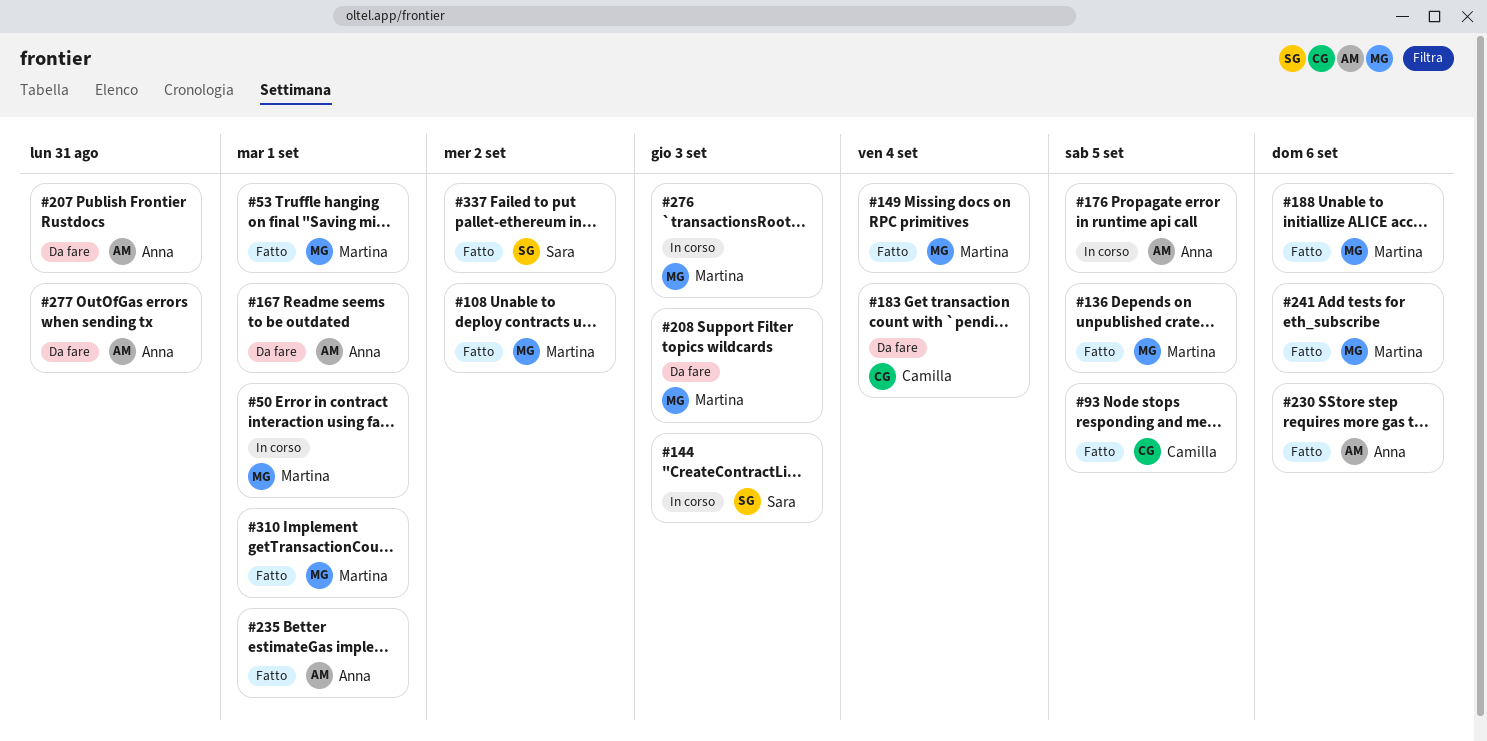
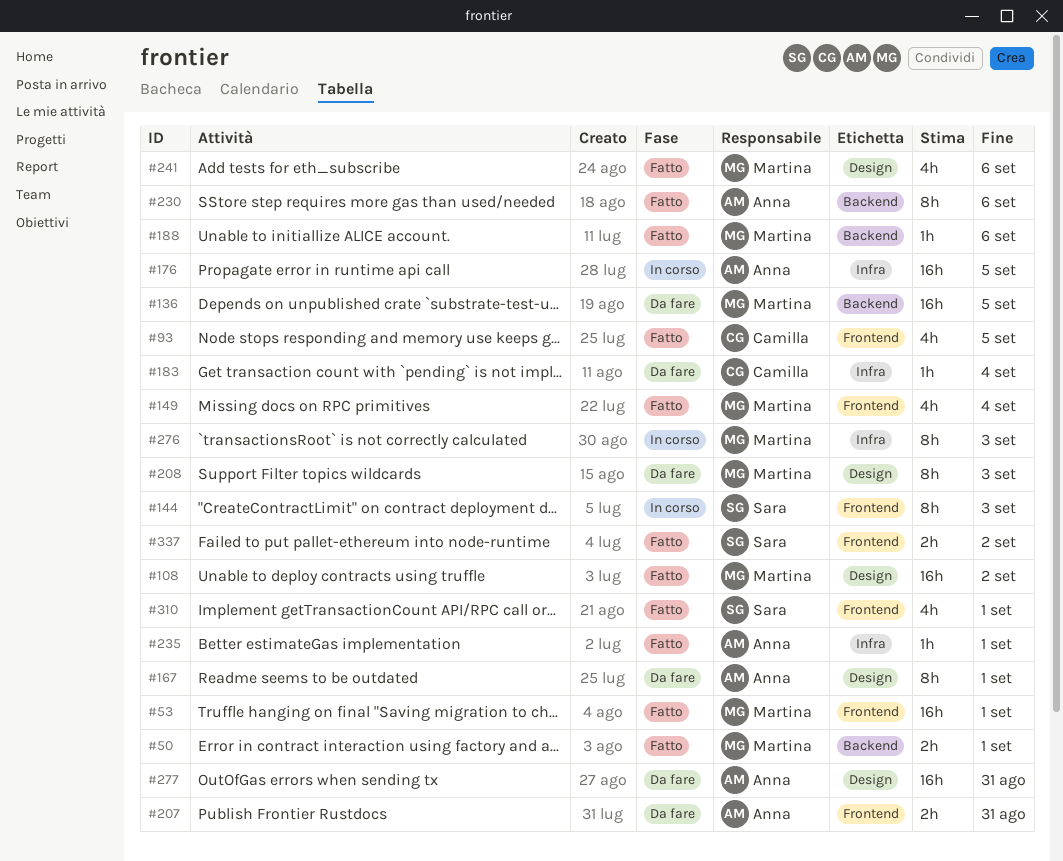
#50, status: In corso -> Fatto
#136, status: Fatto -> Da fare
#310, owner: Martina -> Sara

